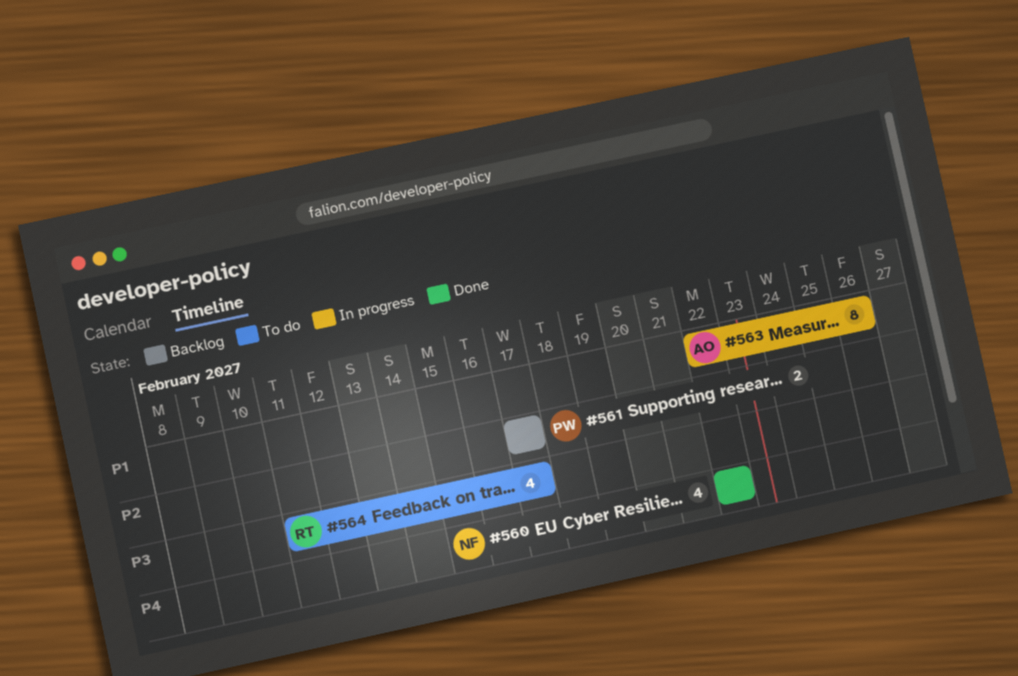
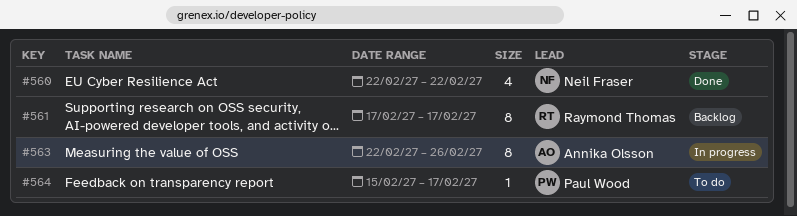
#561, owner: Paul Wood -> Raymond Thomas
#561, estimate: 2 -> 8
#564, owner: Raymond Thomas -> Paul Wood
#564, estimate: 4 -> 1
#564, start: Feb 11 -> Feb 15

